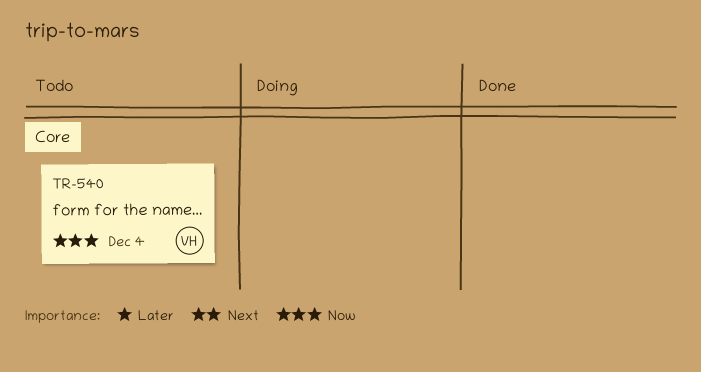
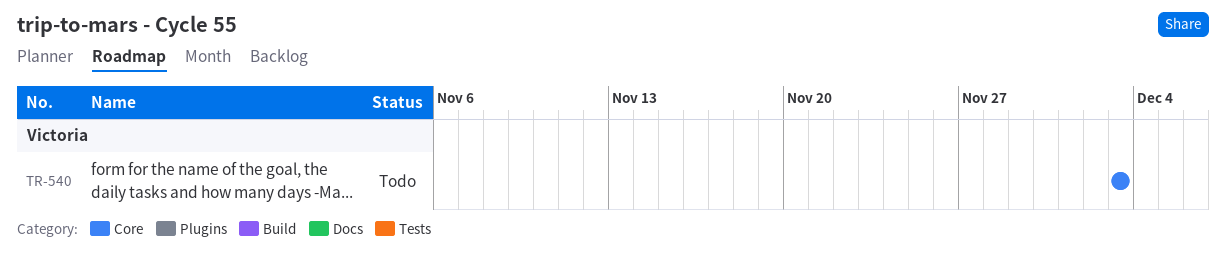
TR-540, due: Dec 4 -> Dec 3

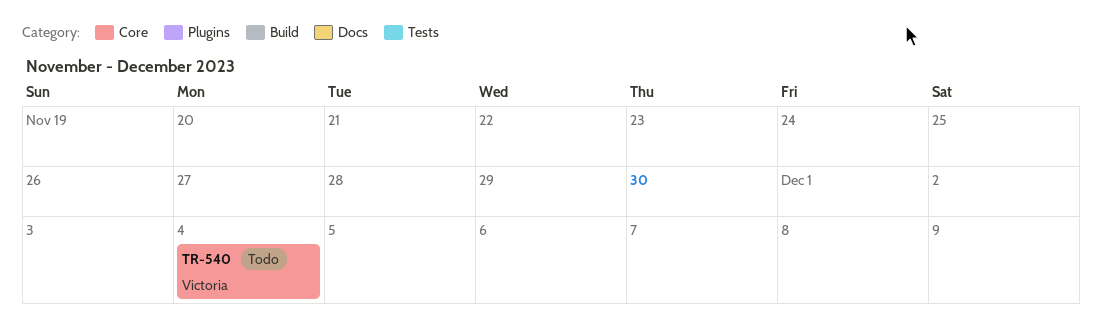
TR-540, due: Dec 3 -> Dec 4

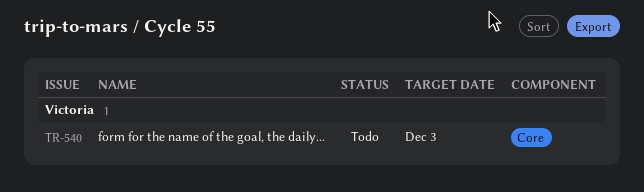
TR-540, due: Dec 4 -> Dec 3

